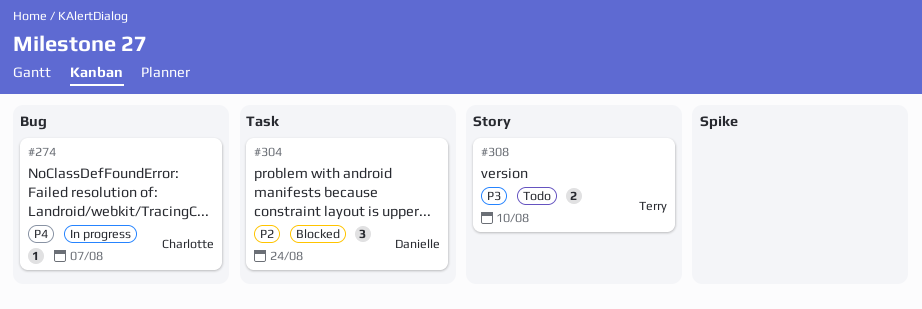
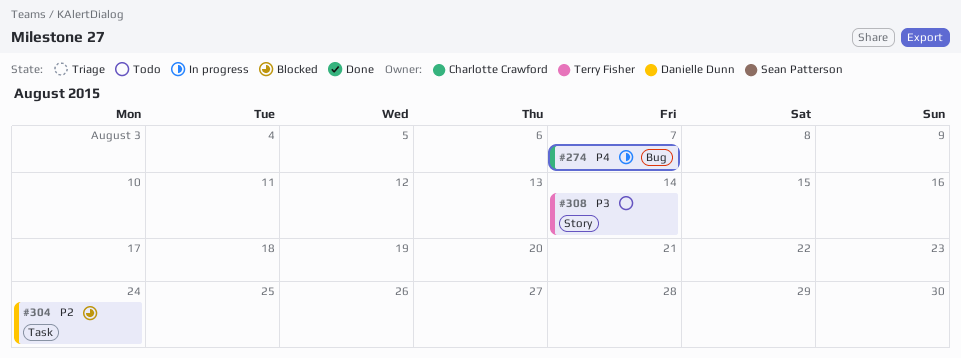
#308, due: Aug 10 -> Aug 14

